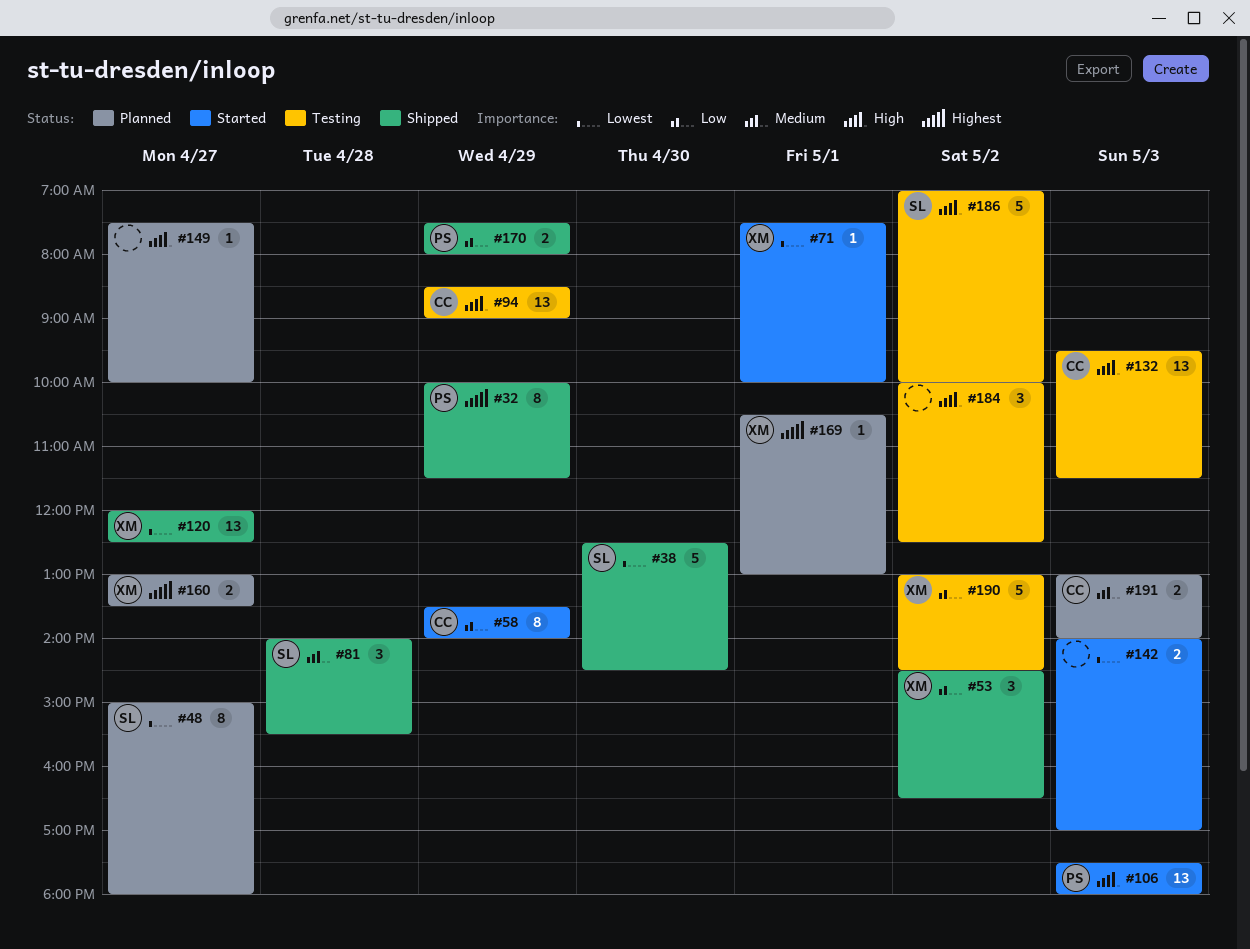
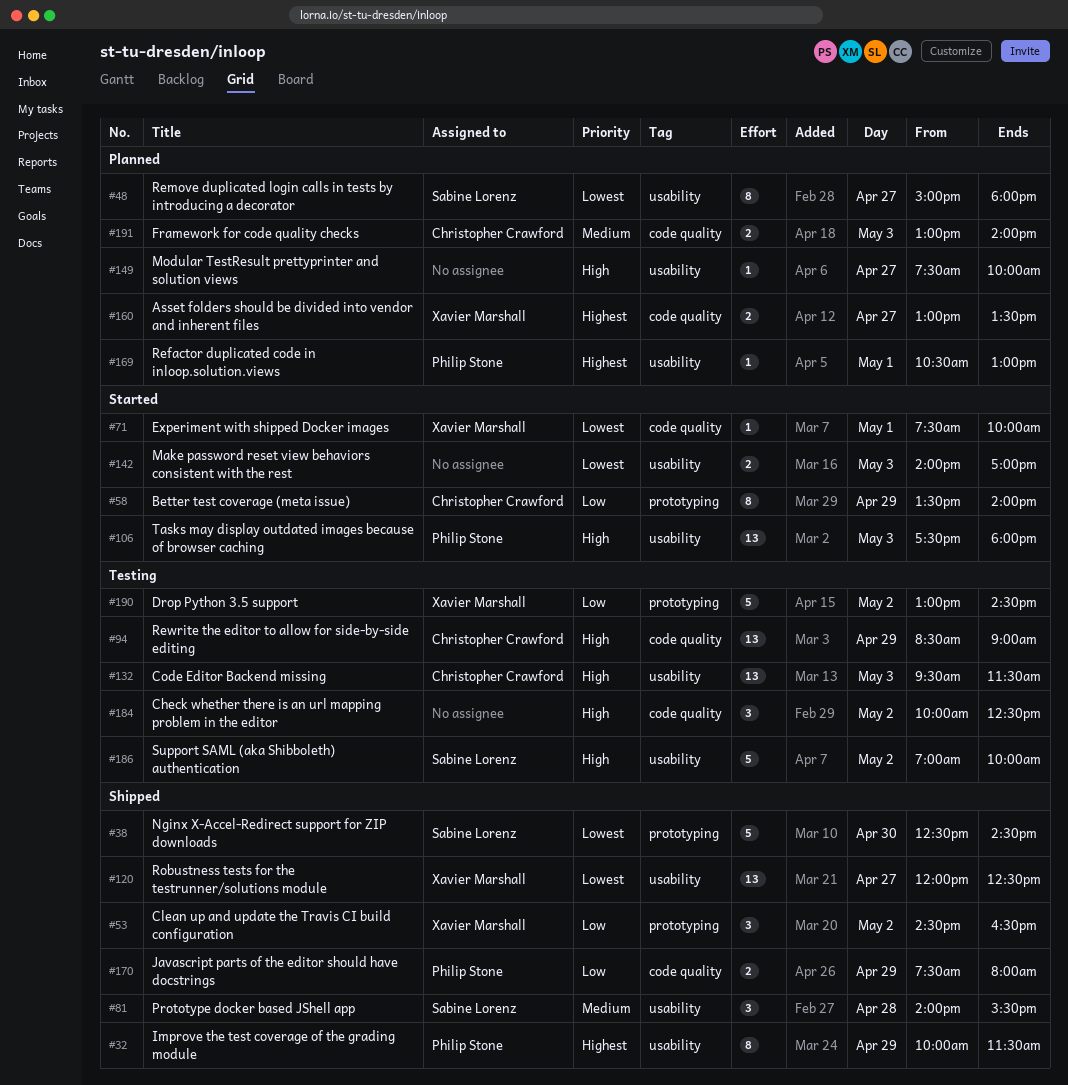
#169, owner: Xavier Marshall -> Philip Stone

